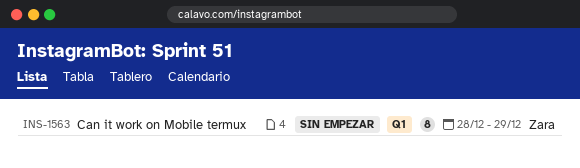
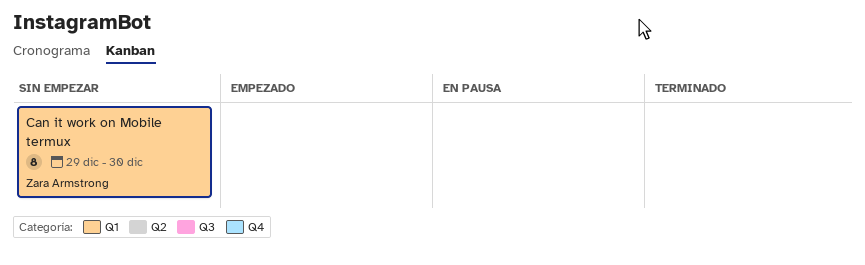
Can it work on Mobile termux, start: Dec 28 -> Dec 29
Can it work on Mobile termux, due: Dec 29 -> Dec 30

